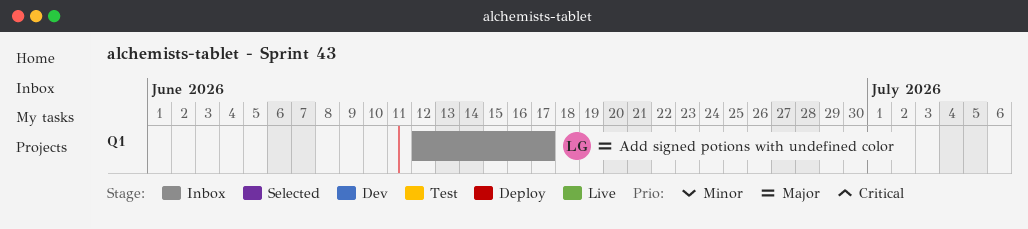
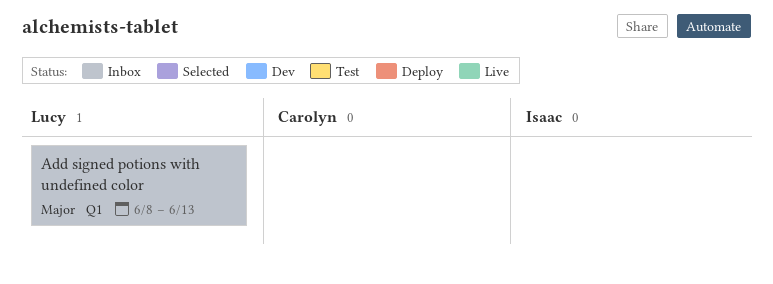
Add signed potions with undefined color, start: Jun 12 -> Jun 8
Add signed potions with undefined color, due: Jun 17 -> Jun 13

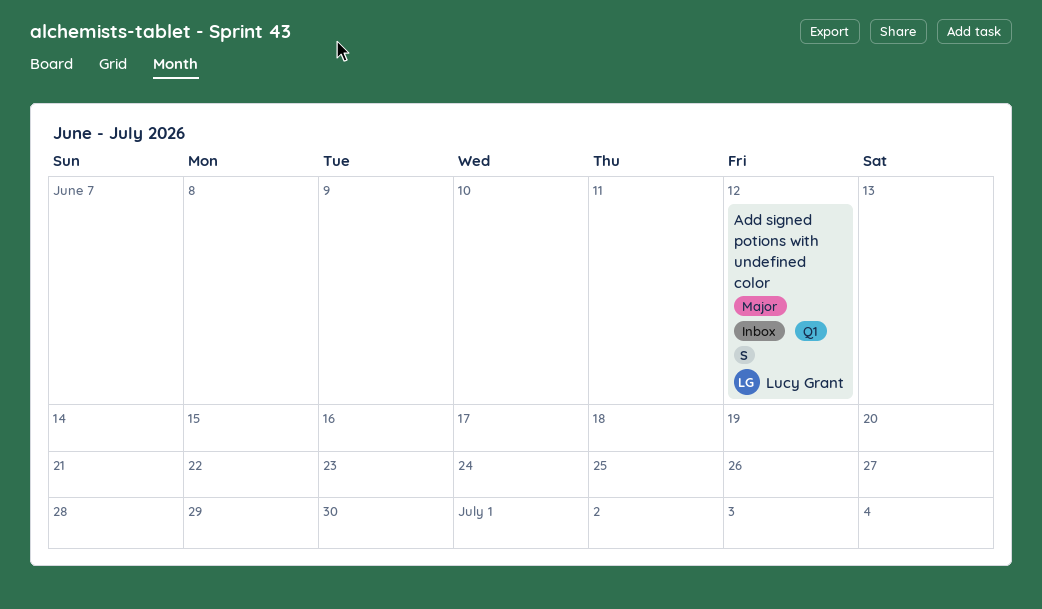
Add signed potions with undefined color, due: Jun 13 -> Jun 12

